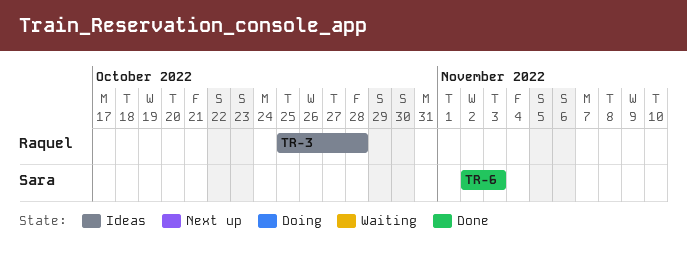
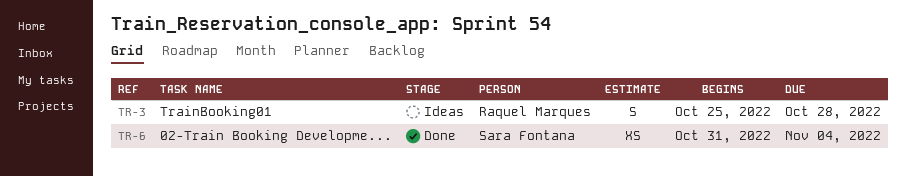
TR-6, start: Nov 2 -> Oct 31
TR-6, due: Nov 3 -> Nov 4

